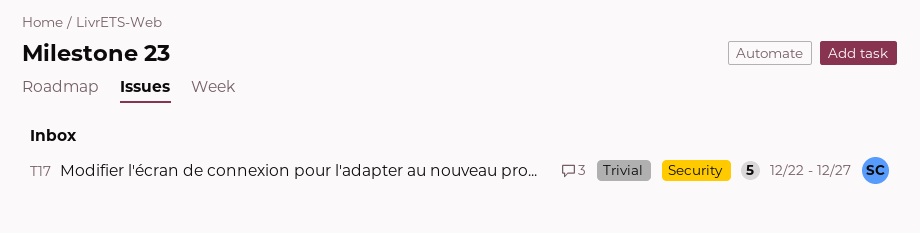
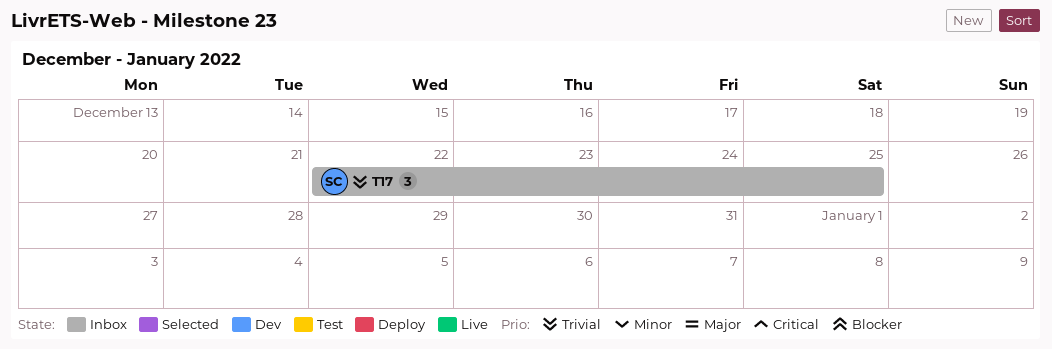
T17, estimate: 5 -> 3
T17, due: Dec 27 -> Dec 25

